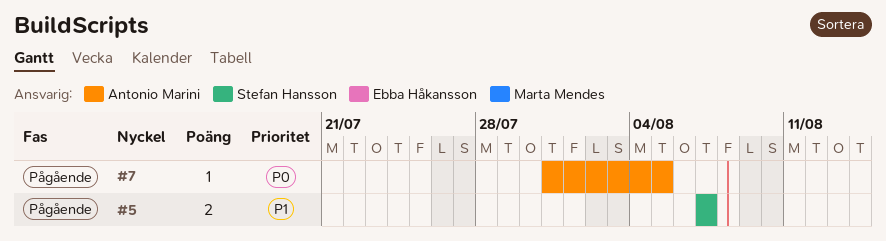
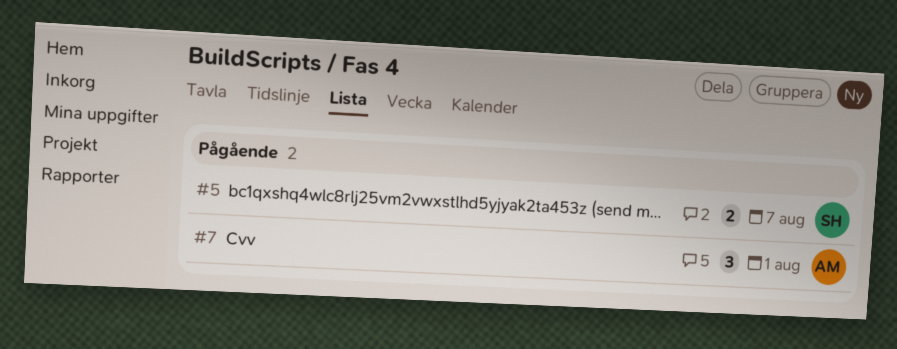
#7, estimate: 1 -> 3
#7, due: Aug 5 -> Aug 1

